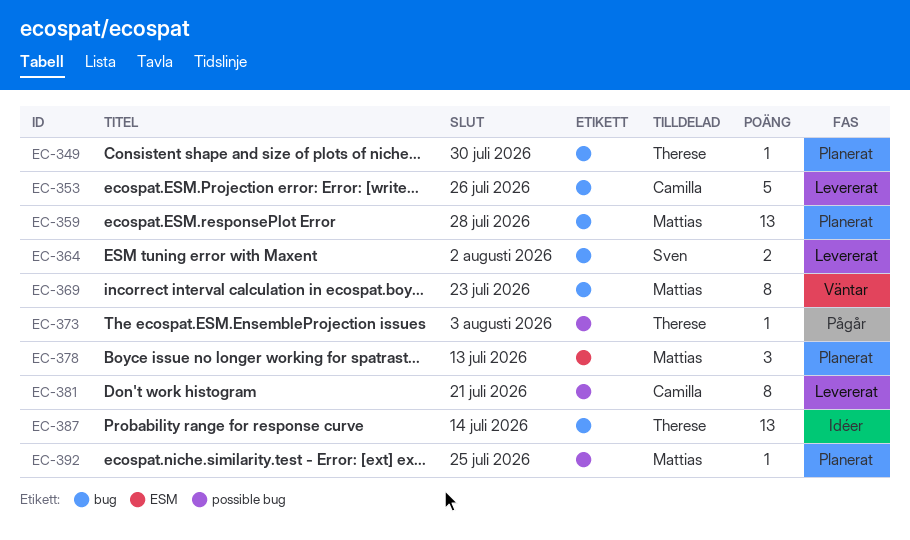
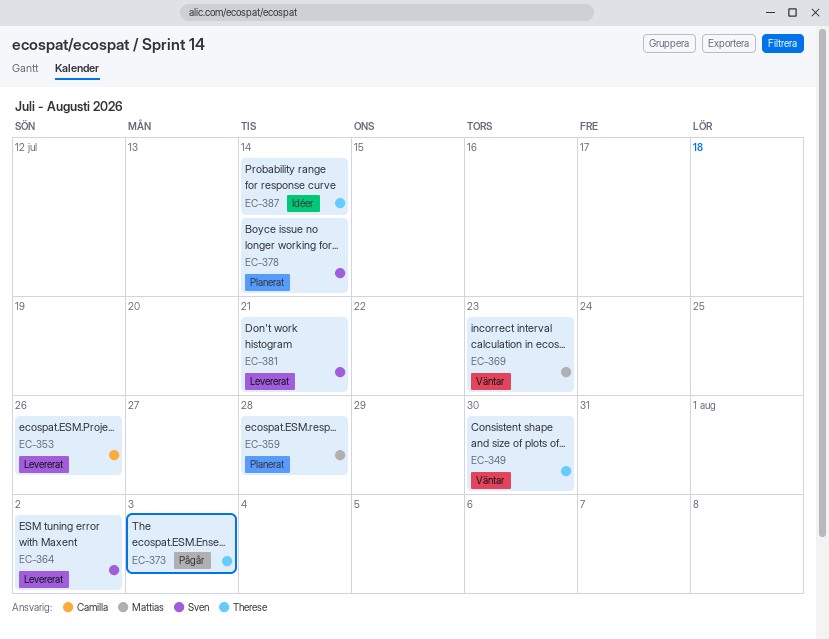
EC-349, status: Planerat -> Väntar
EC-378, owner: Mattias -> Sven
EC-378, due: Jul 13 -> Jul 14
EC-381, owner: Camilla -> Sven
EC-392: present -> none

